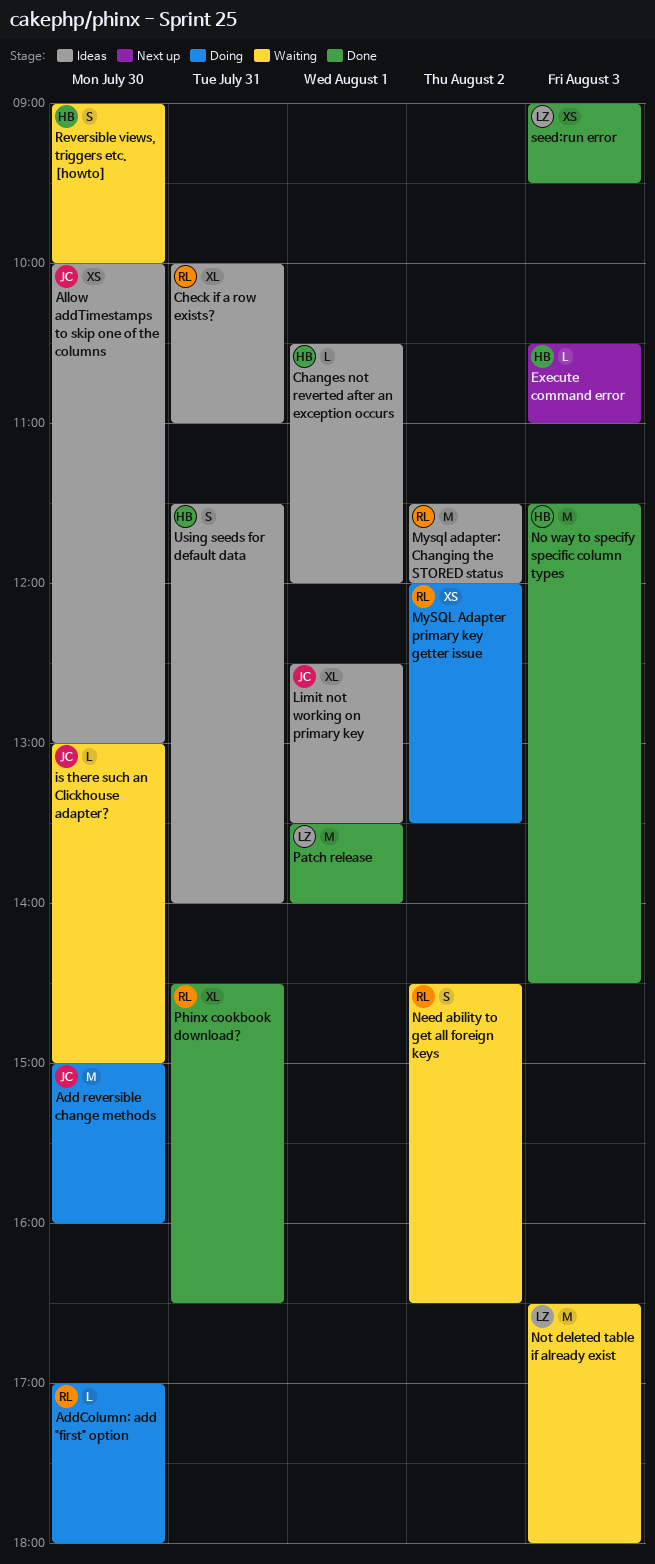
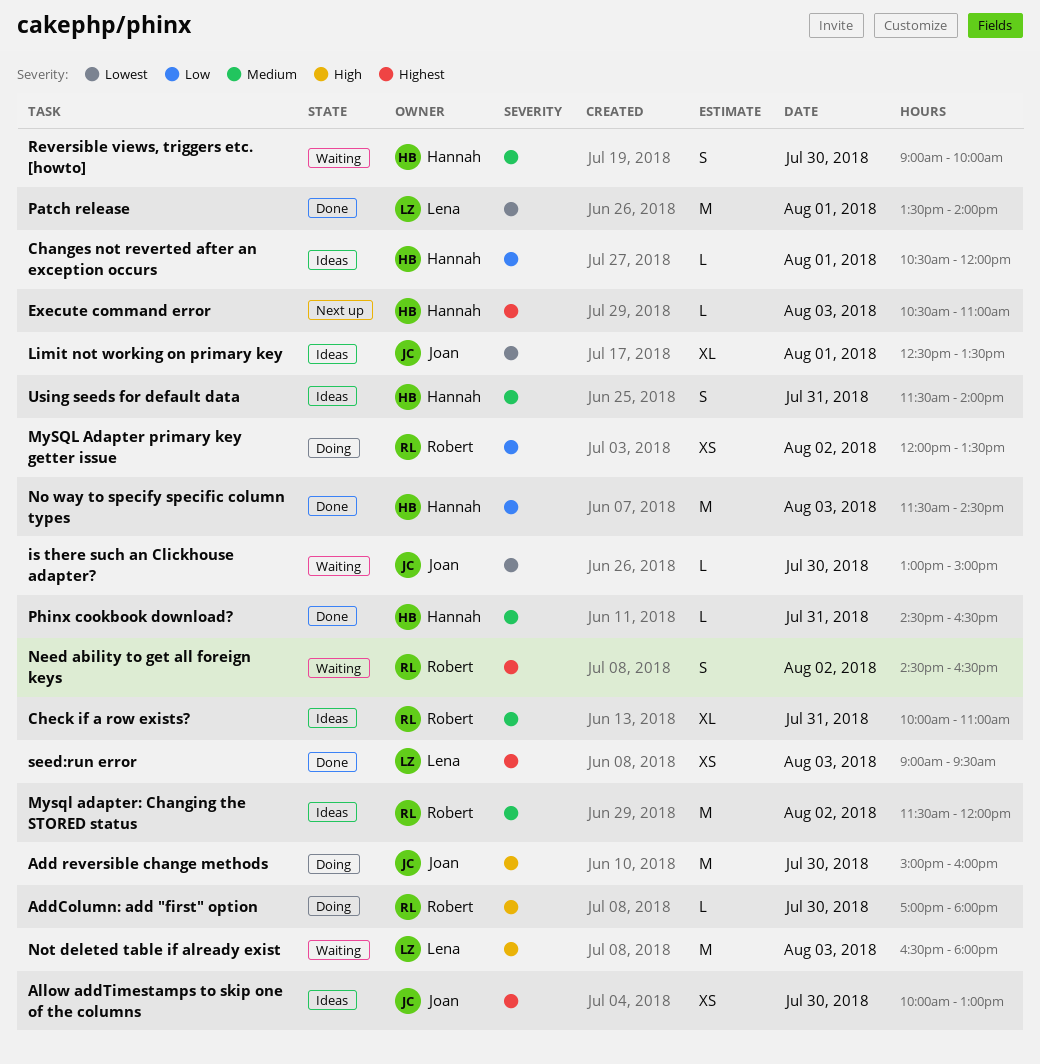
Phinx cookbook download?, owner: Robert -> Hannah
Phinx cookbook download?, estimate: XL -> L

